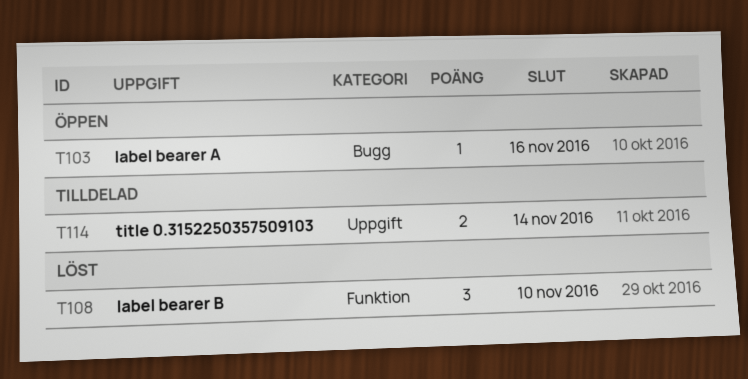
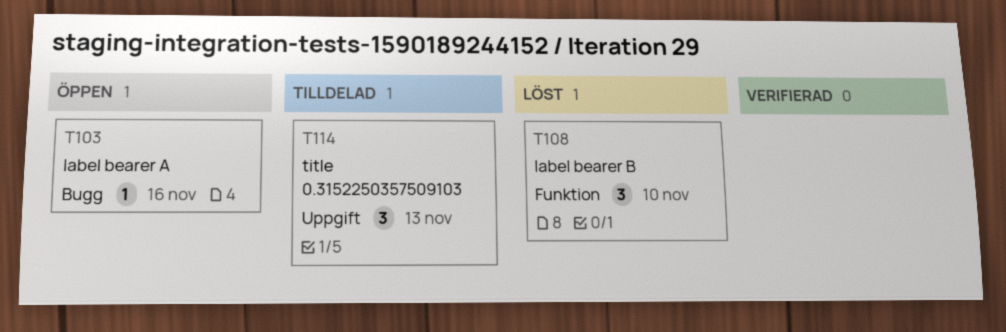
T114, estimate: 2 -> 3
T114, due: Nov 14 -> Nov 13

